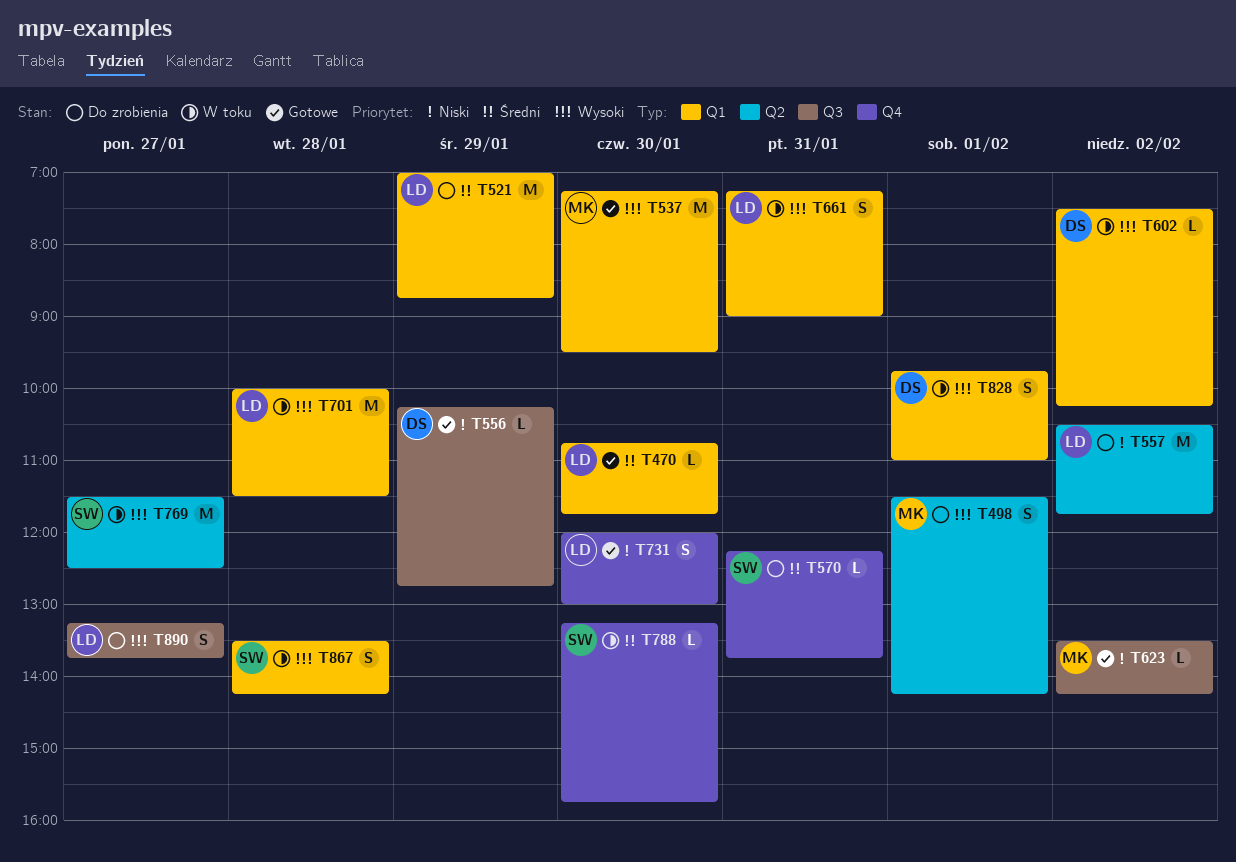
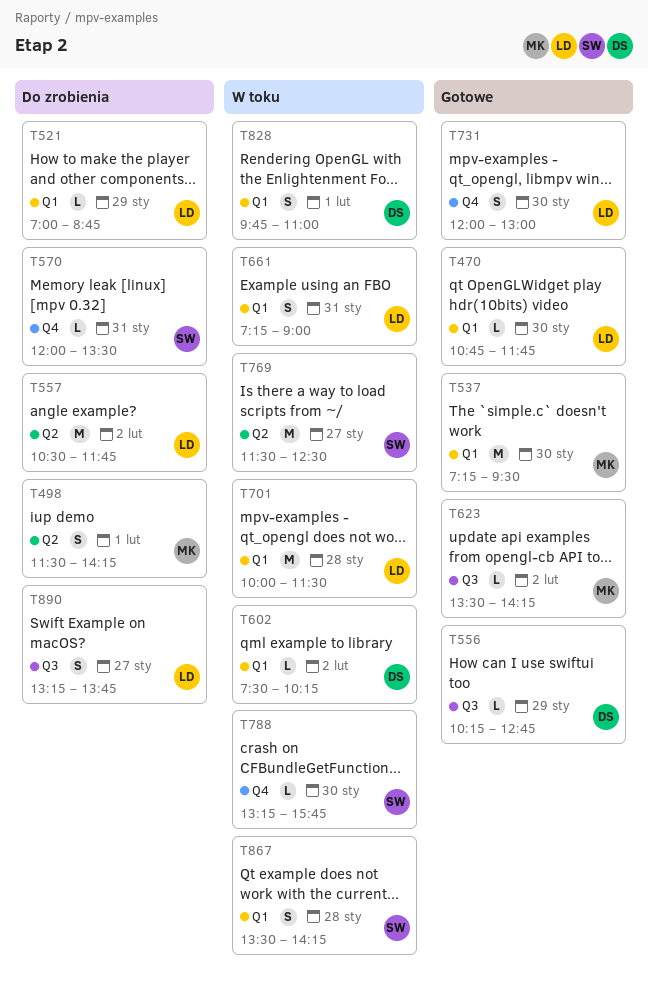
T521, estimate: M -> L
T570, begins: 12:15 -> 12:00
T570, ends: 13:45 -> 13:30

